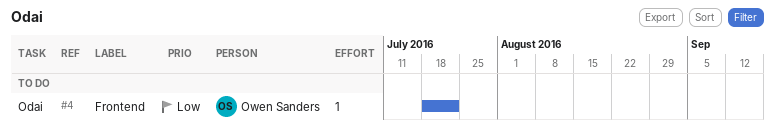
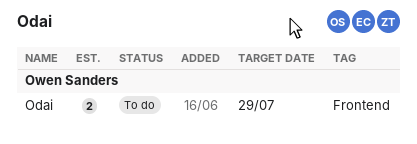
Odai, estimate: 1 -> 2
Odai, due: Jul 22 -> Jul 29

